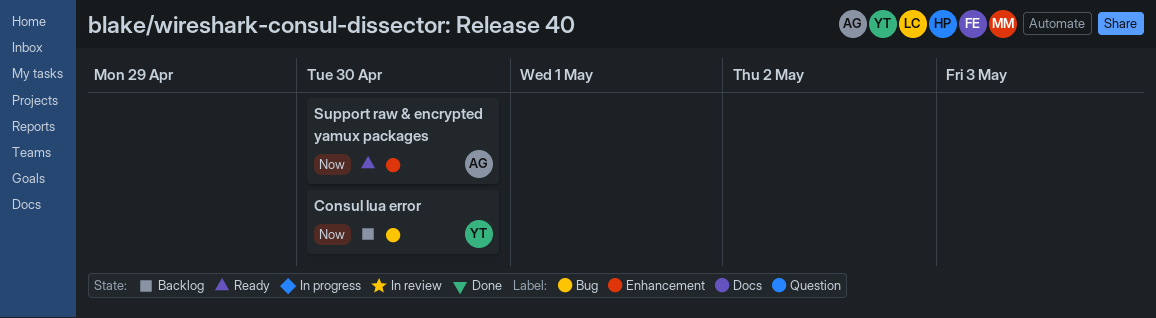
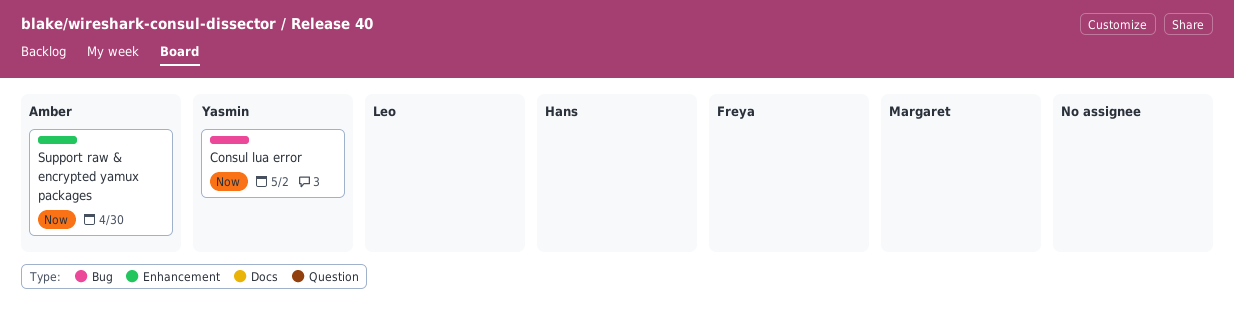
Consul lua error, due: Apr 30 -> May 2

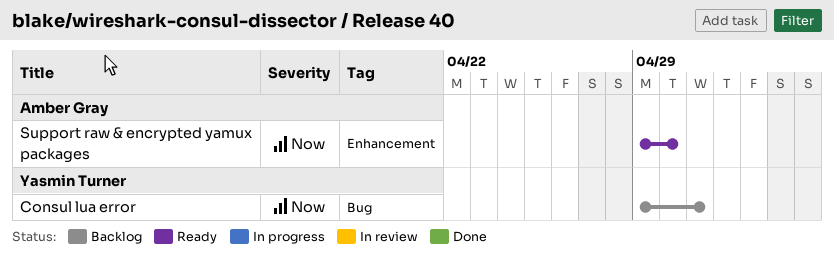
Consul lua error, due: May 2 -> May 1

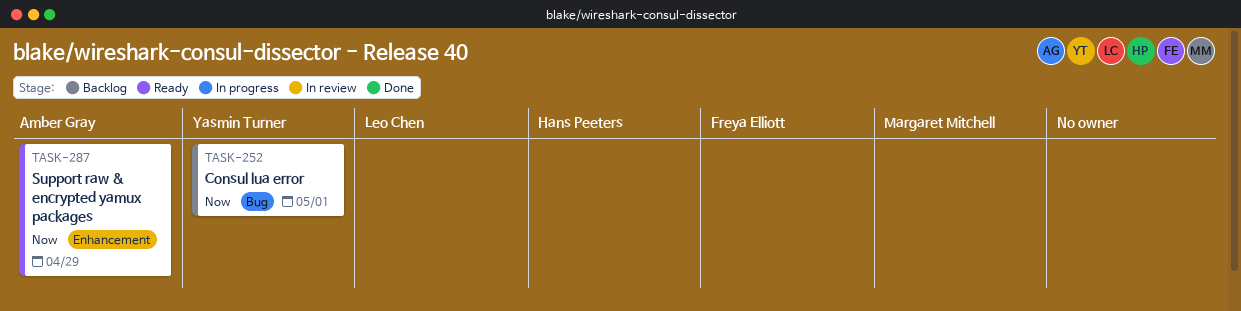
Support raw & encrypted yamux packages, due: Apr 30 -> Apr 29

